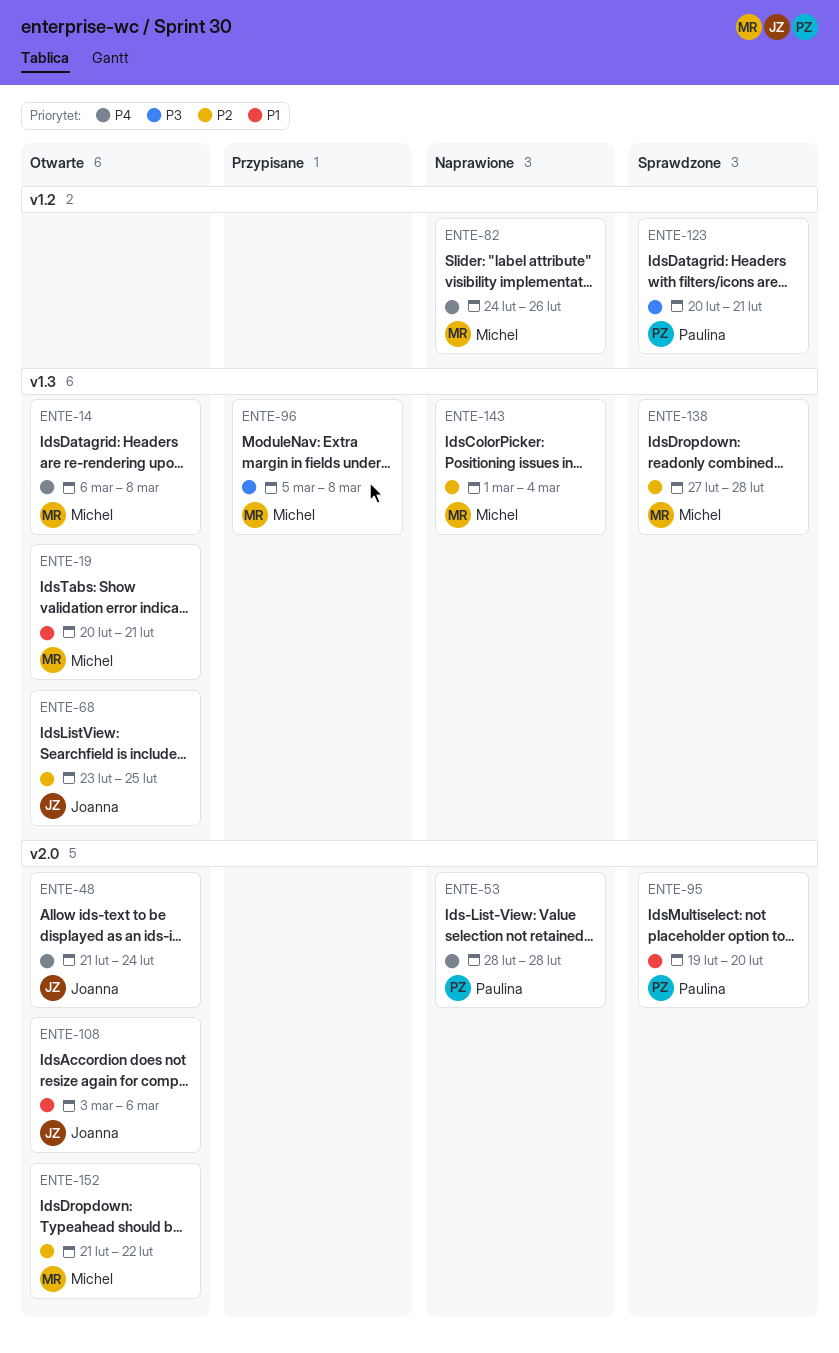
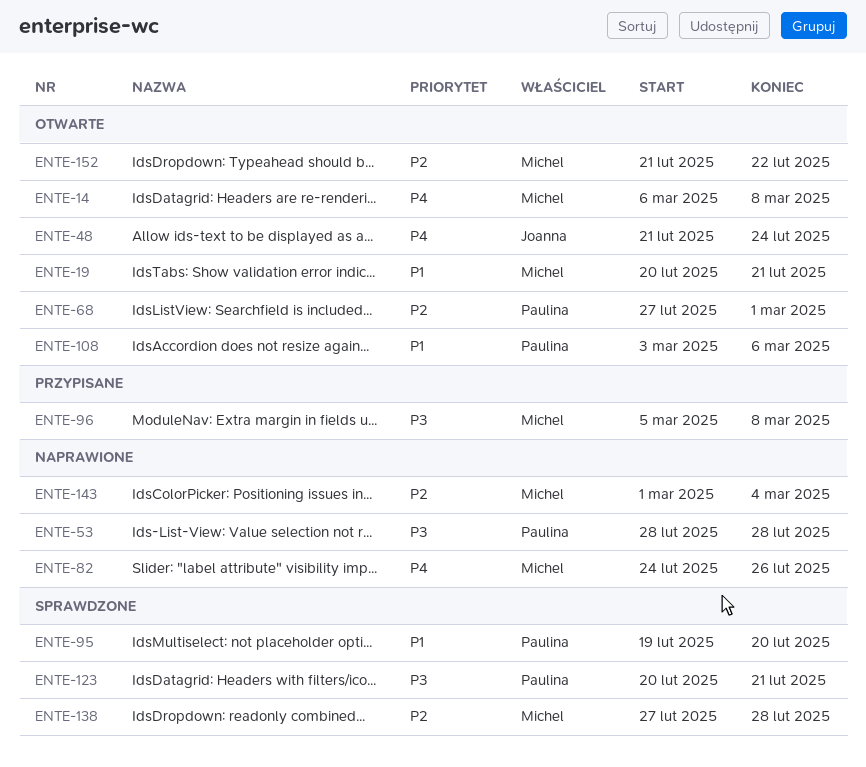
ENTE-53, priority: P4 -> P3
ENTE-68, owner: Joanna -> Paulina
ENTE-68, start: Feb 23 -> Feb 27
ENTE-68, due: Feb 25 -> Mar 1
ENTE-108, owner: Joanna -> Paulina

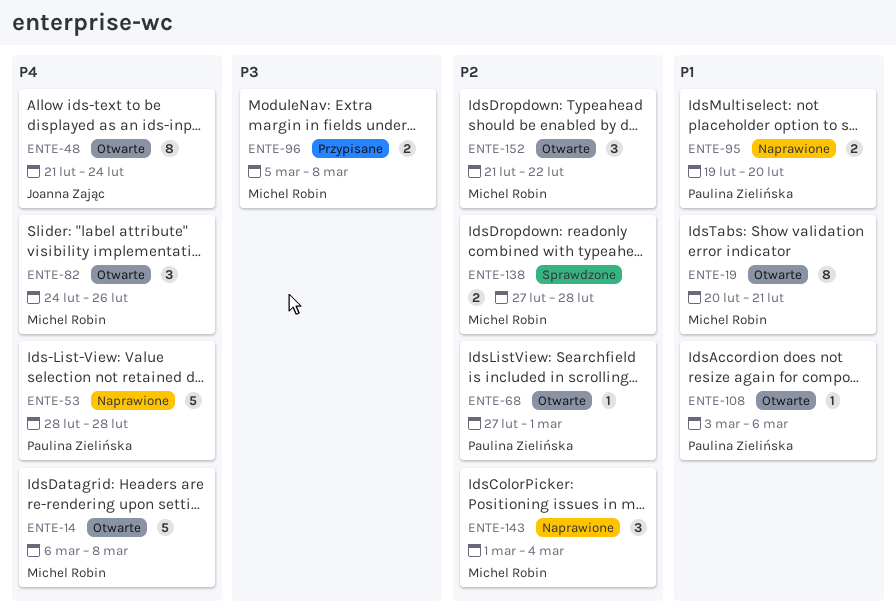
ENTE-53, priority: P3 -> P4
ENTE-82, status: Naprawione -> Otwarte
ENTE-95, status: Sprawdzone -> Naprawione
ENTE-123: present -> none

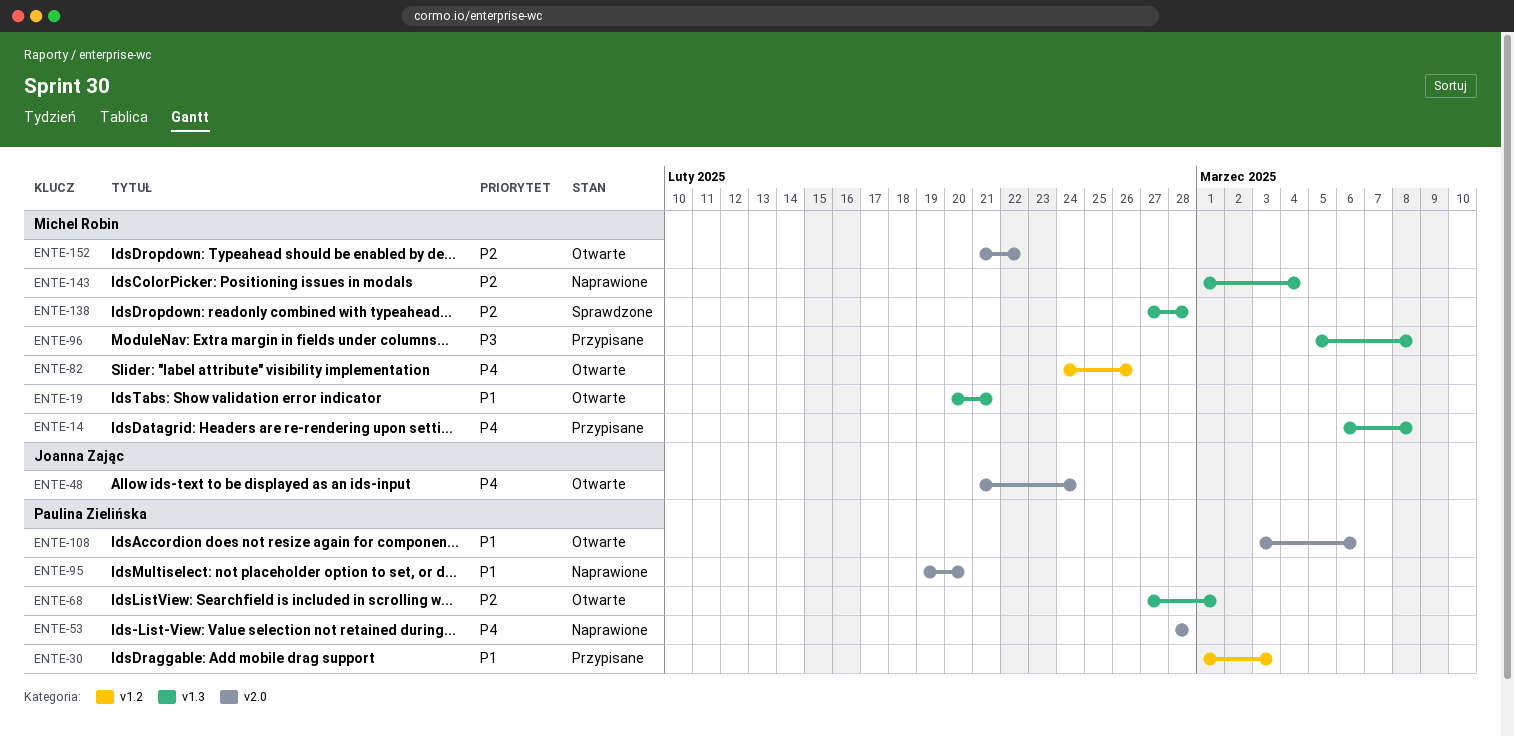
ENTE-14, status: Otwarte -> Przypisane
ENTE-30: none -> present

